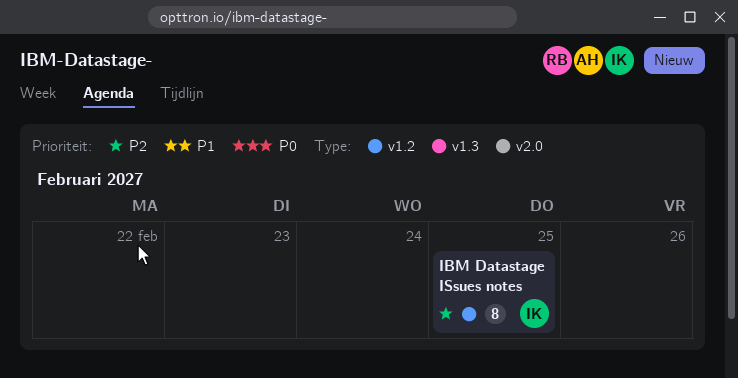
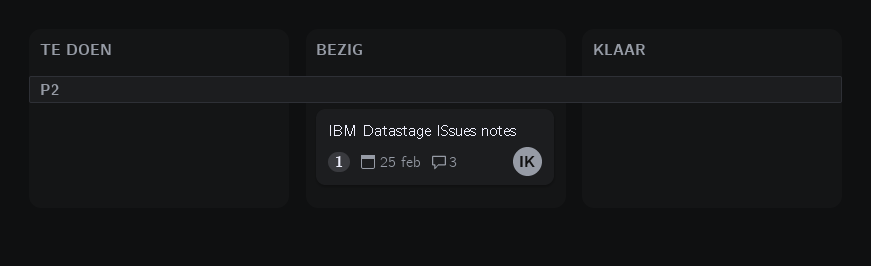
IBM Datastage ISsues notes, estimate: 8 -> 1

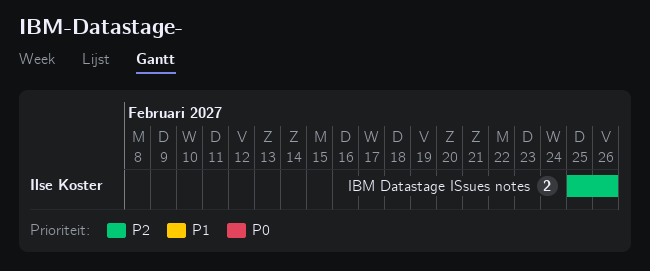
IBM Datastage ISsues notes, estimate: 1 -> 2
IBM Datastage ISsues notes, due: Feb 25 -> Feb 26

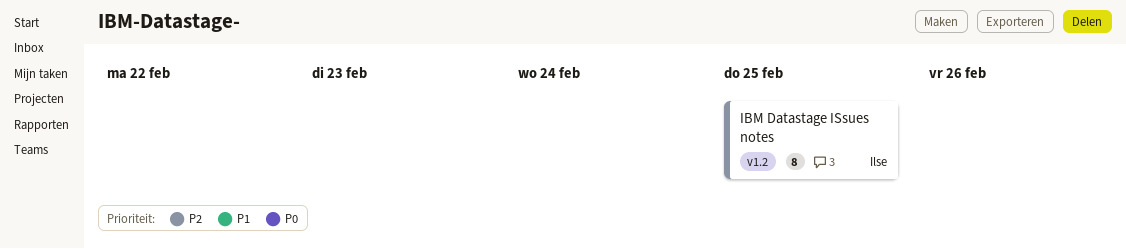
IBM Datastage ISsues notes, estimate: 2 -> 8
IBM Datastage ISsues notes, due: Feb 26 -> Feb 25

